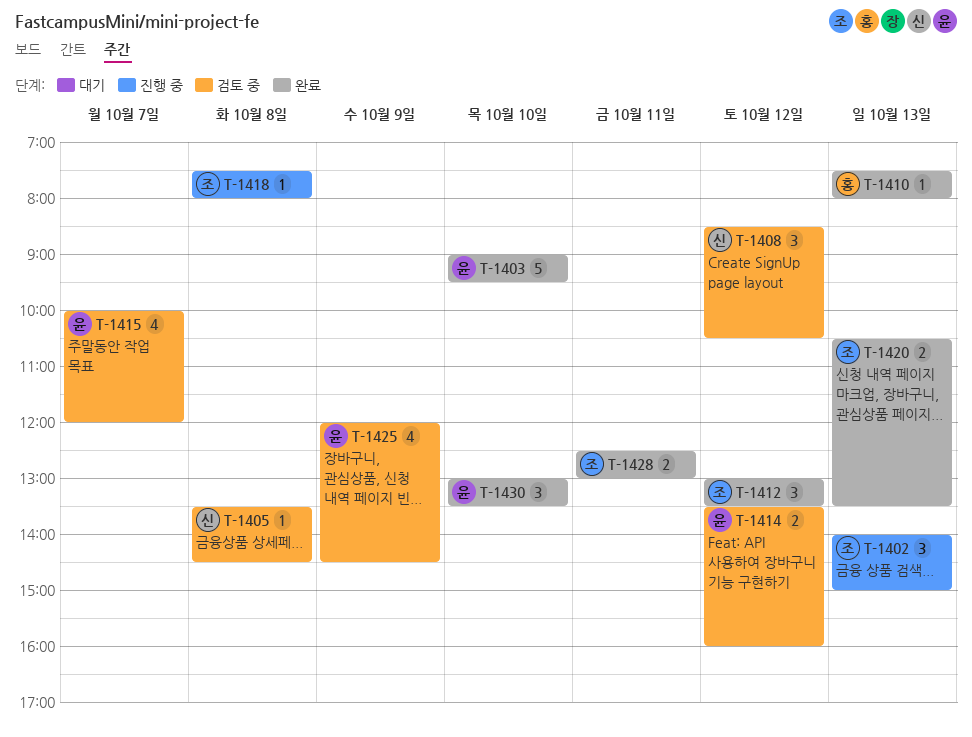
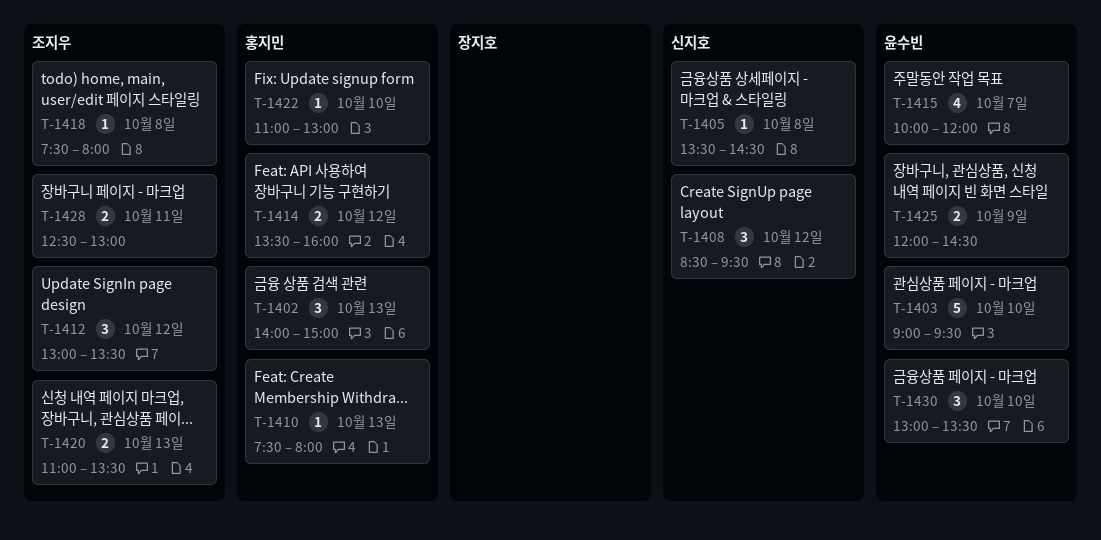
T-1402, owner: 조지우 -> 홍지민
T-1408, ends: 10:30 -> 09:30
T-1414, owner: 윤수빈 -> 홍지민
T-1420, begins: 10:30 -> 11:00
T-1422: none -> present
T-1425, estimate: 4 -> 2

